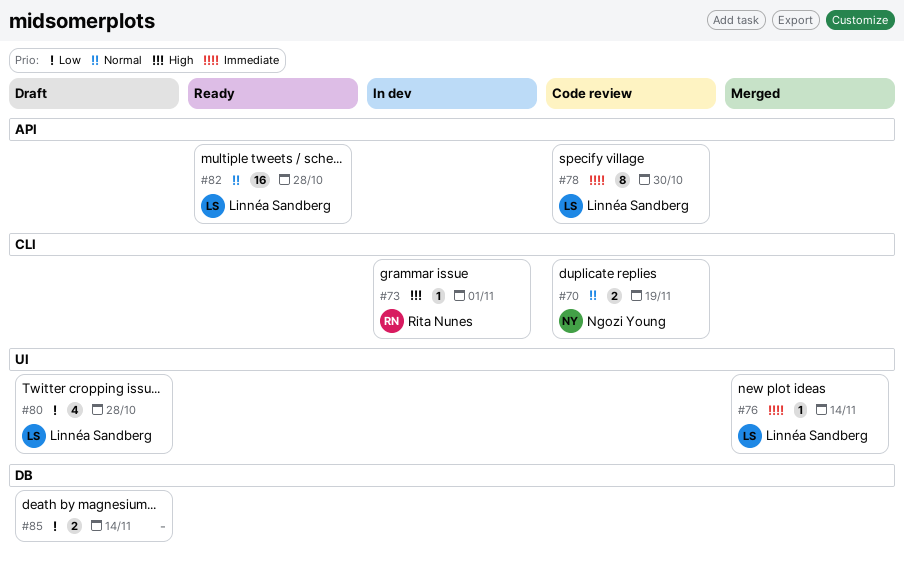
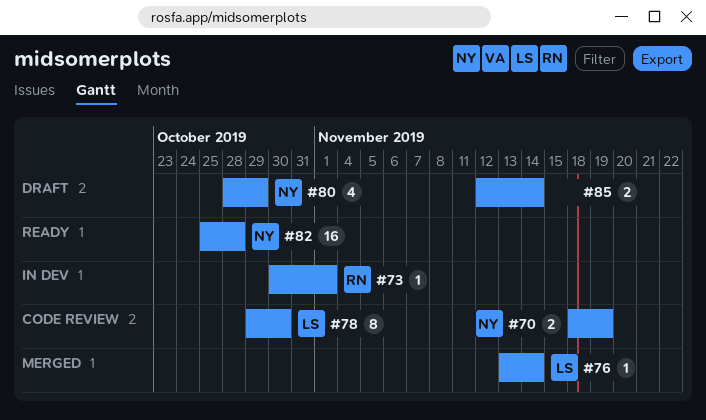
#80, owner: Linnéa Sandberg -> Ngozi Young
#80, due: Oct 28 -> Oct 29
#82, owner: Linnéa Sandberg -> Ngozi Young

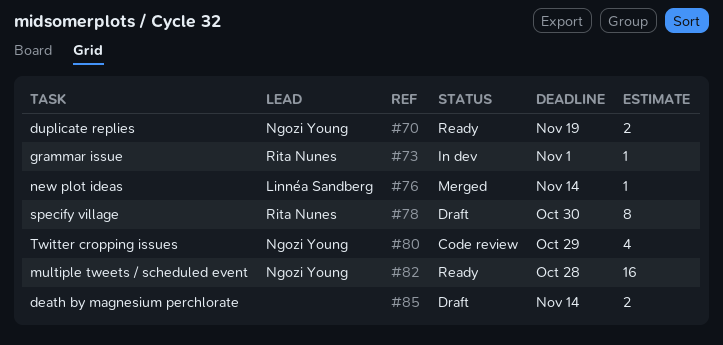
#70, status: Code review -> Ready
#78, status: Code review -> Draft
#78, owner: Linnéa Sandberg -> Rita Nunes
#80, status: Draft -> Code review

